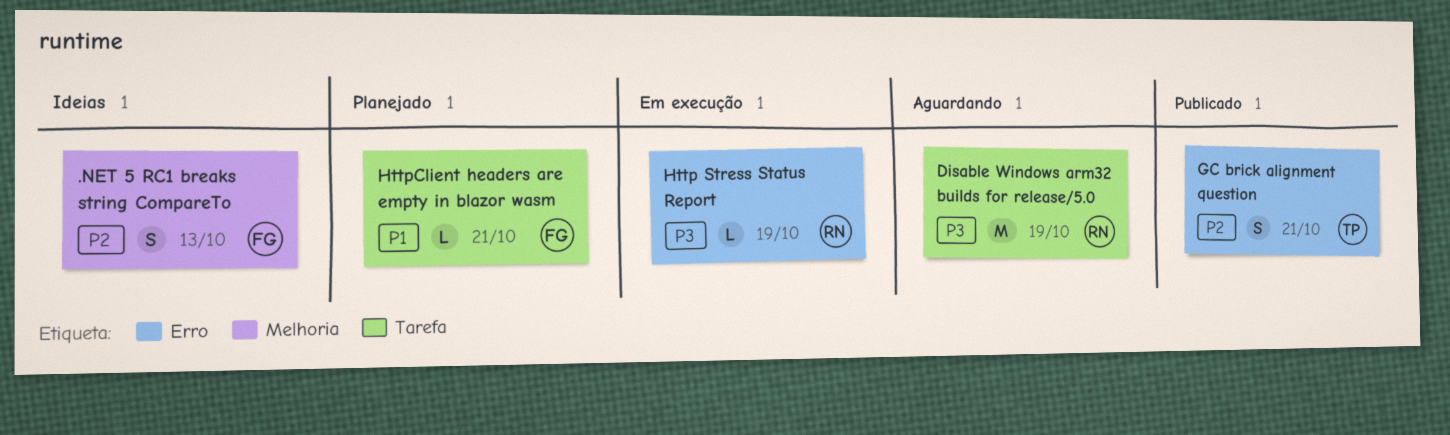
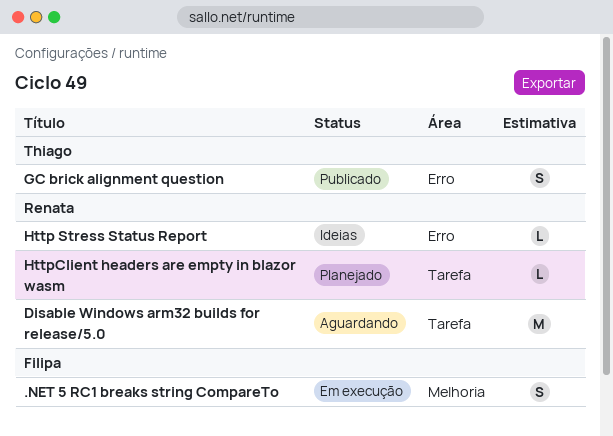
.NET 5 RC1 breaks string CompareTo, status: Ideias -> Em execução
Http Stress Status Report, status: Em execução -> Ideias
HttpClient headers are empty in blazor wasm, owner: Filipa -> Renata

